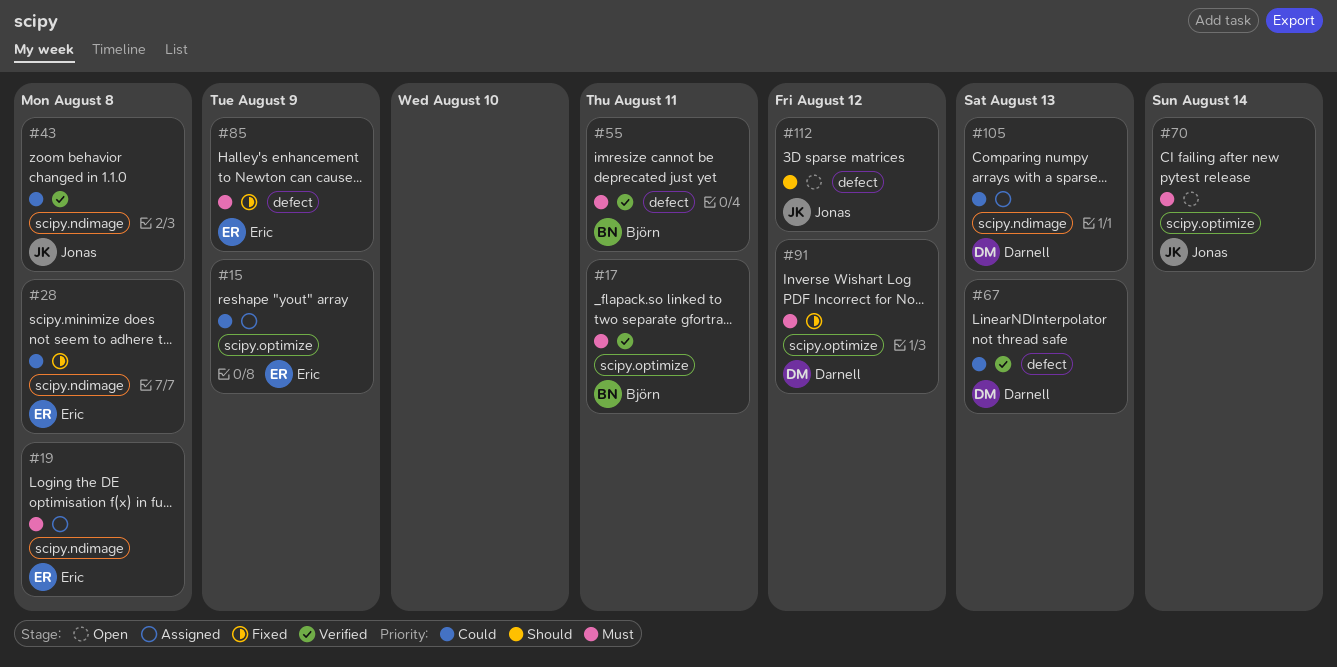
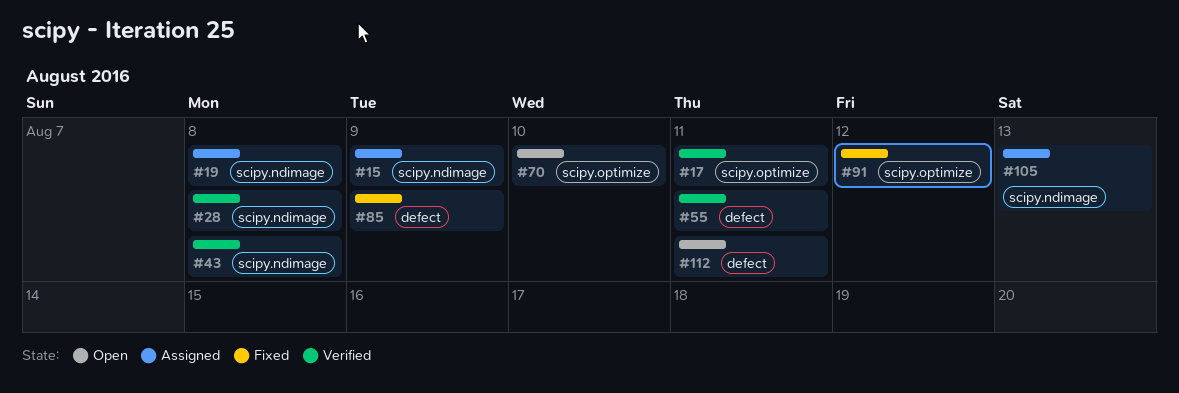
#15, label: scipy.optimize -> scipy.ndimage
#28, status: Fixed -> Verified
#67: present -> none
#70, due: Aug 14 -> Aug 10
#112, due: Aug 12 -> Aug 11

